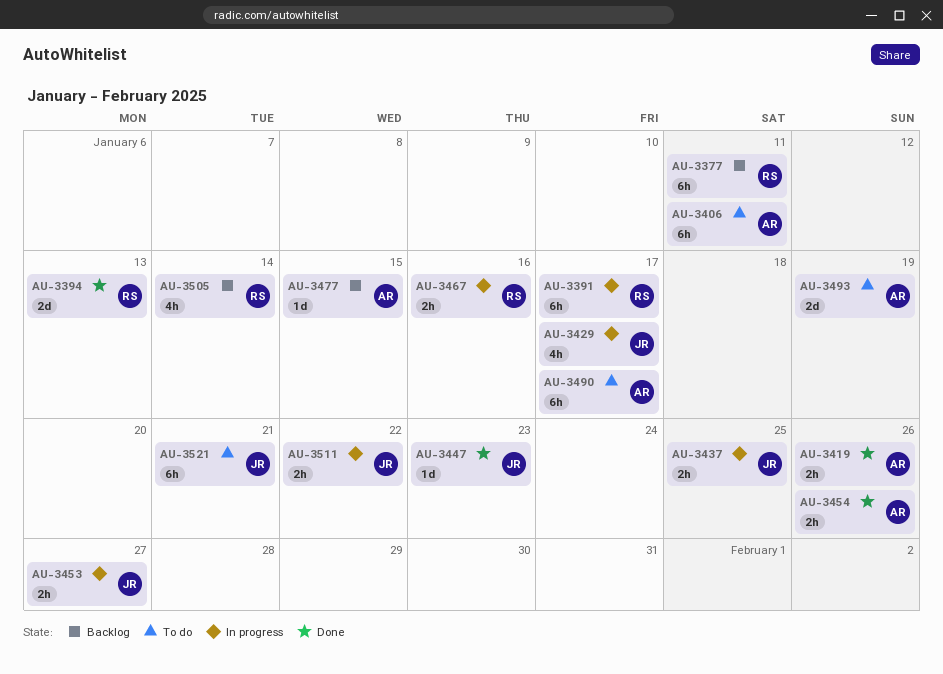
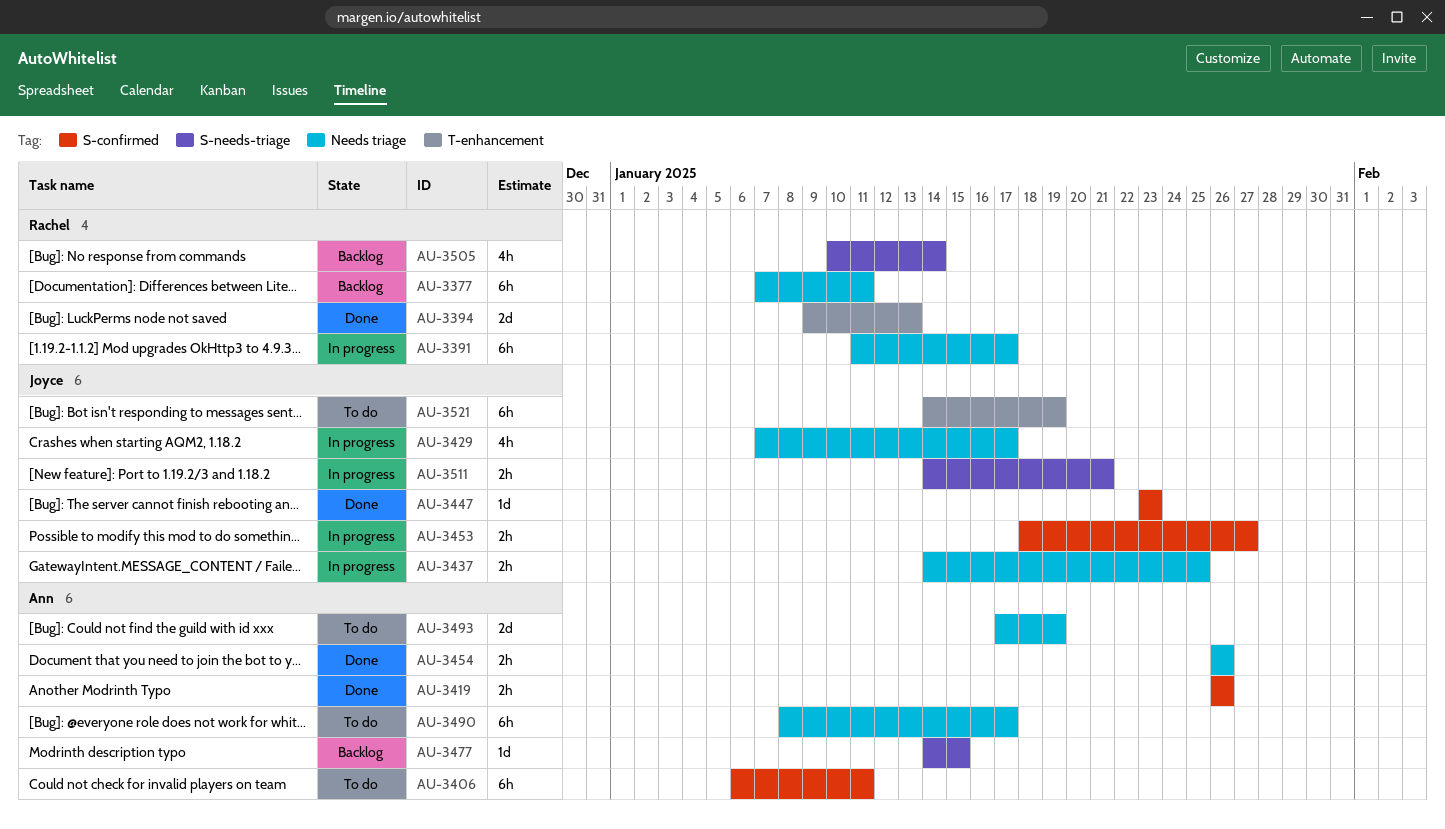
AU-3467: present -> none
AU-3511, due: Jan 22 -> Jan 21
AU-3521, due: Jan 21 -> Jan 19

